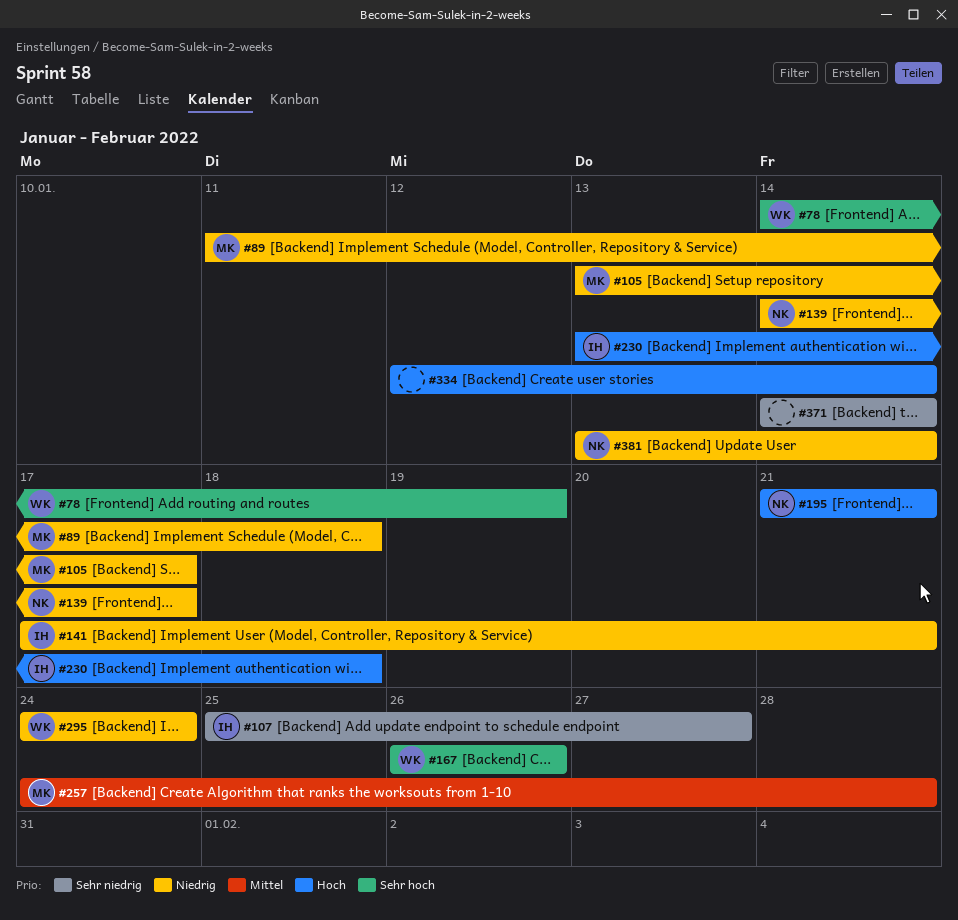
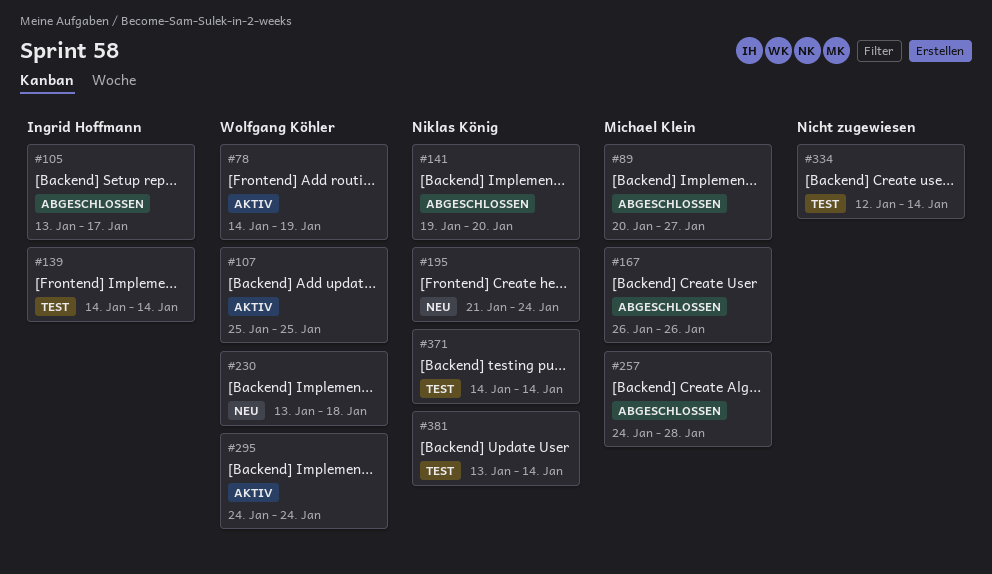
#89, start: Jan 11 -> Jan 20
#89, due: Jan 18 -> Jan 27
#105, owner: Michael Klein -> Ingrid Hoffmann
#107, owner: Ingrid Hoffmann -> Wolfgang Köhler
#107, due: Jan 27 -> Jan 25
#139, owner: Niklas König -> Ingrid Hoffmann
#139, due: Jan 17 -> Jan 14
#141, owner: Ingrid Hoffmann -> Niklas König
#141, start: Jan 17 -> Jan 19
#141, due: Jan 21 -> Jan 20
#167, owner: Wolfgang Köhler -> Michael Klein
#195, due: Jan 21 -> Jan 24
#230, owner: Ingrid Hoffmann -> Wolfgang Köhler
#371, owner: none -> Niklas König

